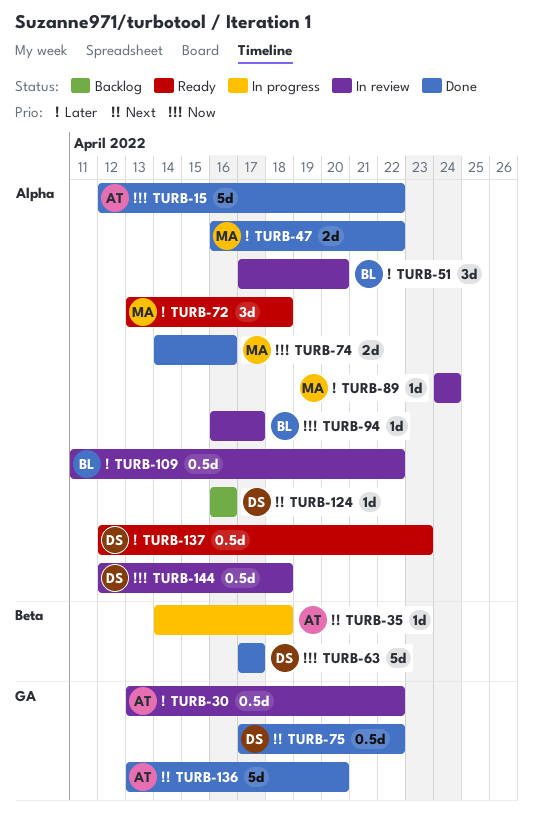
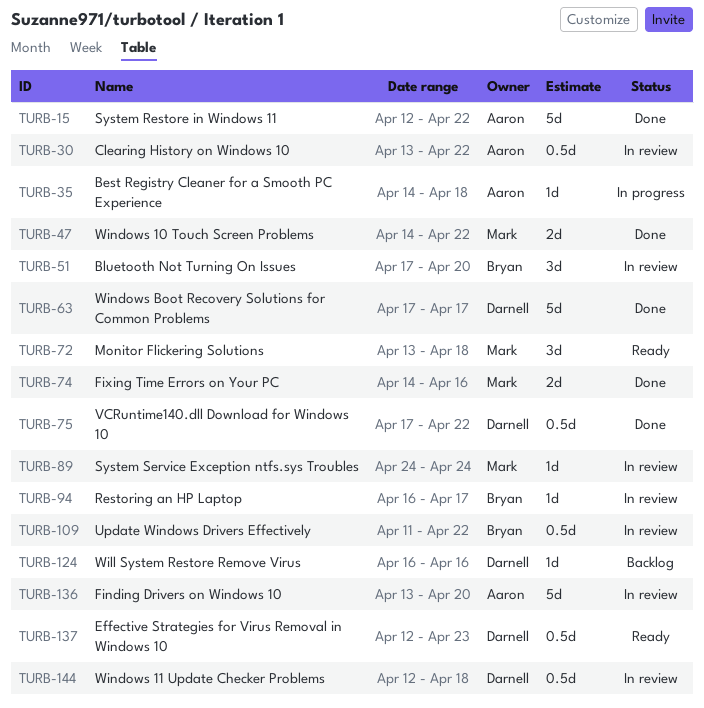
TURB-47, start: Apr 16 -> Apr 14
TURB-136, status: Done -> In review

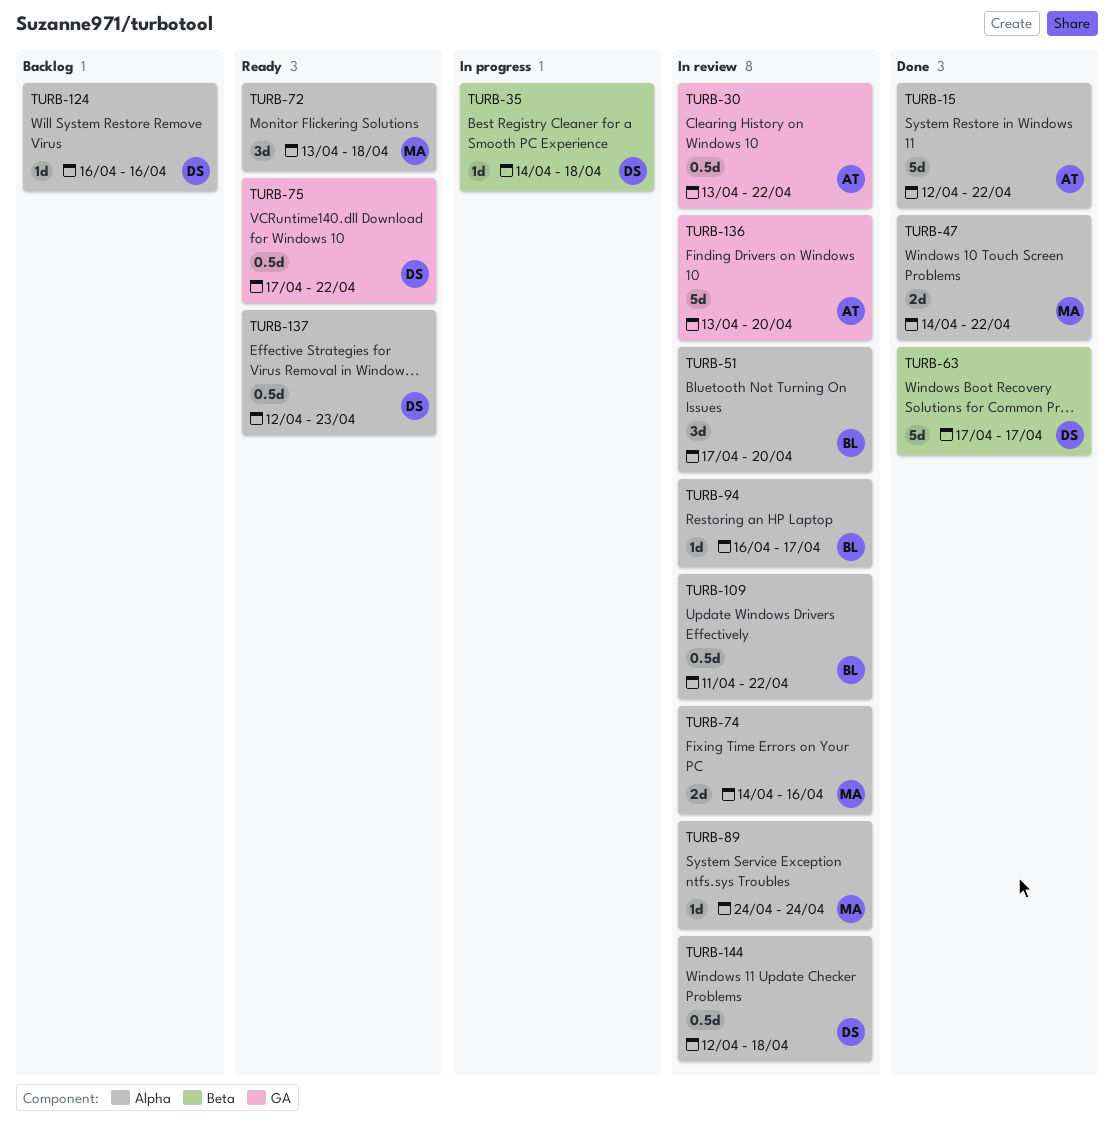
TURB-35, owner: Aaron -> Darnell
TURB-74, status: Done -> In review
TURB-75, status: Done -> Ready

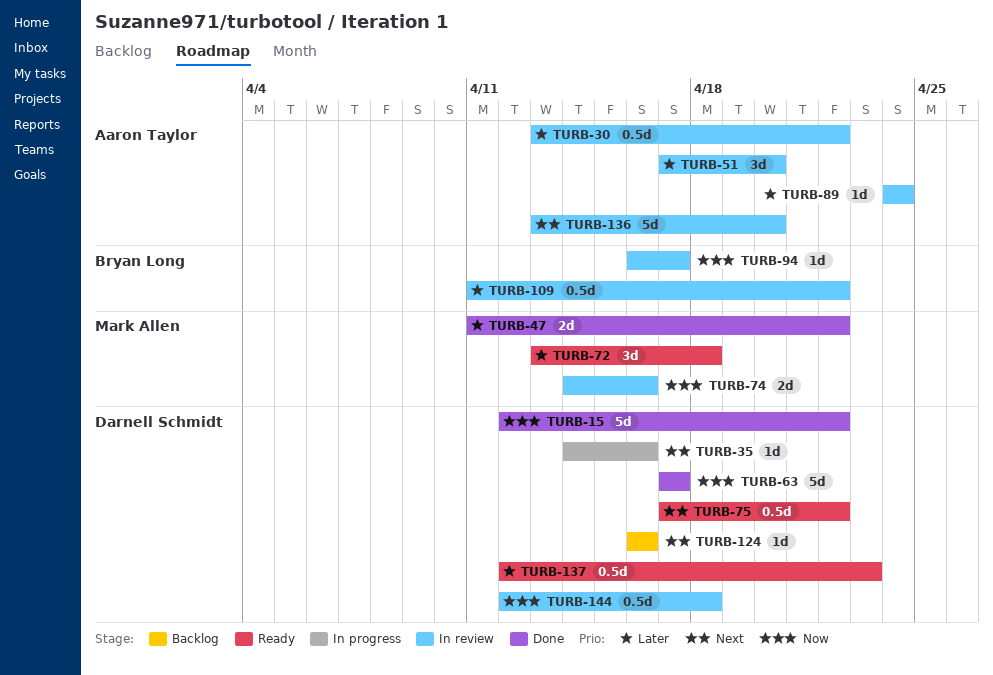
TURB-15, owner: Aaron Taylor -> Darnell Schmidt
TURB-35, due: Apr 18 -> Apr 16
TURB-47, start: Apr 14 -> Apr 11
TURB-51, owner: Bryan Long -> Aaron Taylor
TURB-89, owner: Mark Allen -> Aaron Taylor

